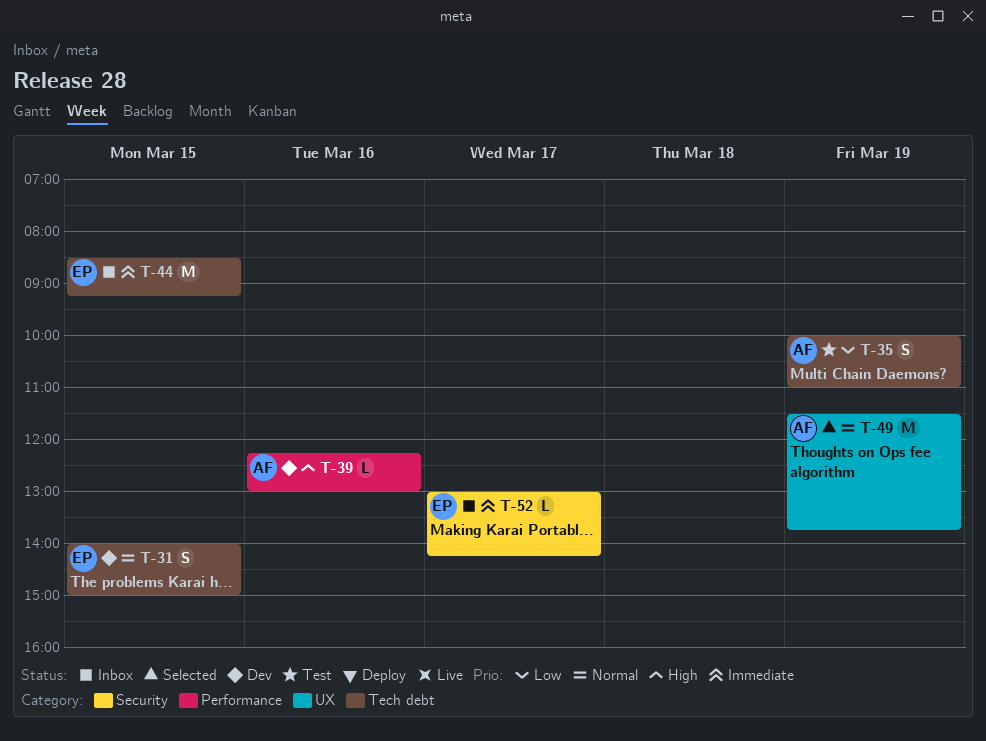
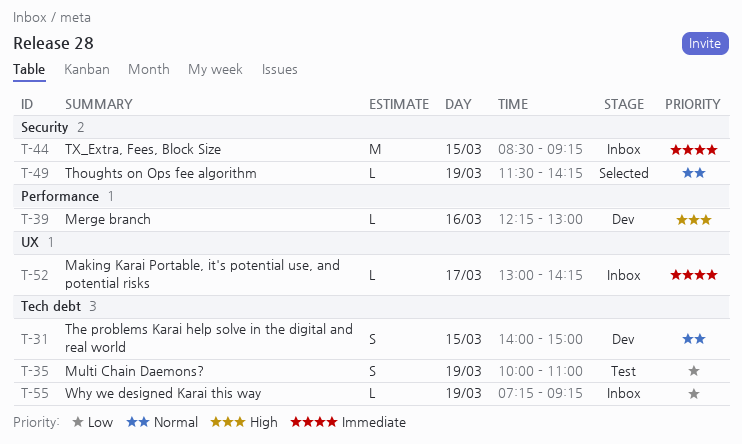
T-44, label: Tech debt -> Security
T-49, label: UX -> Security
T-49, estimate: M -> L
T-49, ends: 13:45 -> 14:15
T-52, label: Security -> UX
T-55: none -> present

